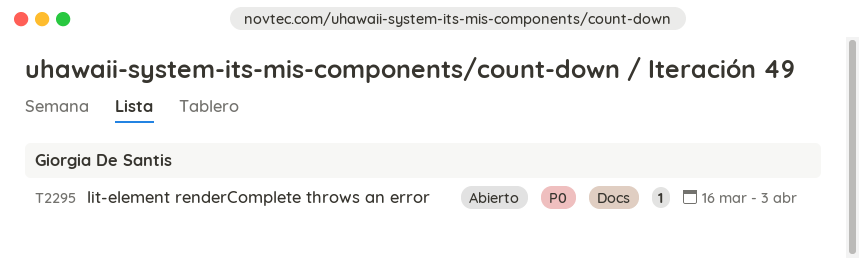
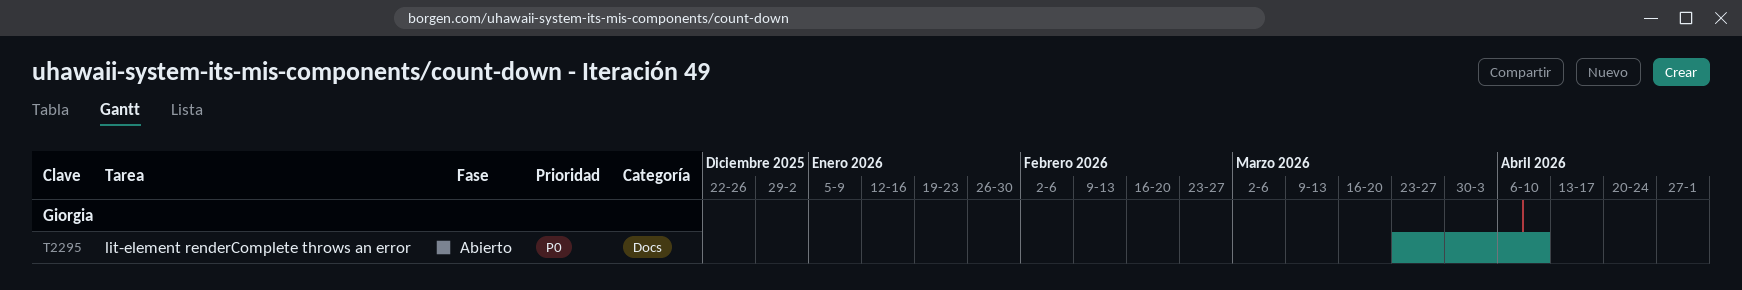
T2295, start: Mar 16 -> Mar 23
T2295, due: Apr 3 -> Apr 10

